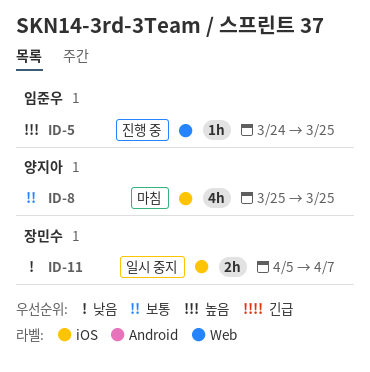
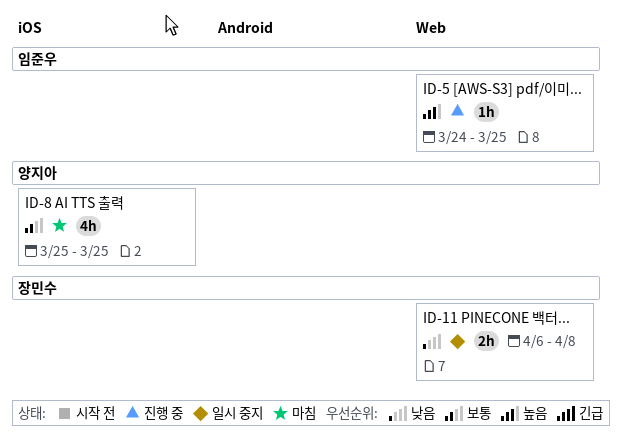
ID-11, label: iOS -> Web
ID-11, start: Apr 5 -> Apr 6
ID-11, due: Apr 7 -> Apr 8

